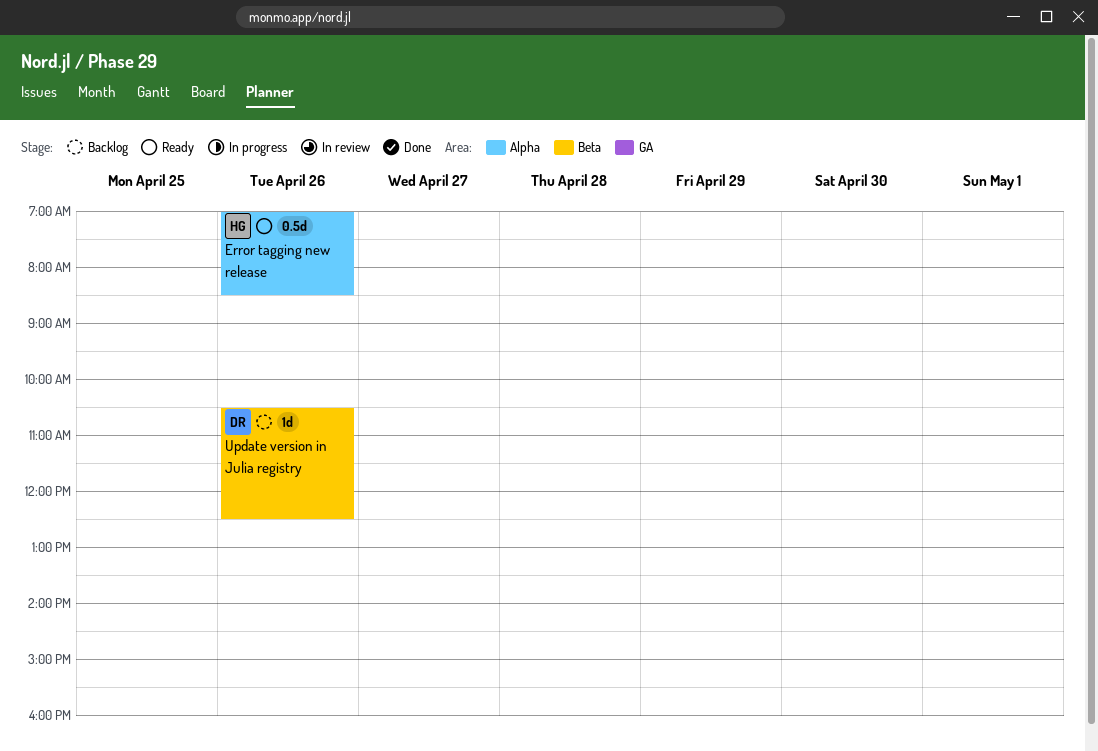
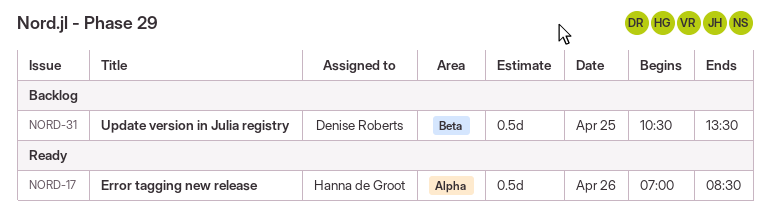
Update version in Julia registry, estimate: 1d -> 0.5d
Update version in Julia registry, day: Apr 26 -> Apr 25
Update version in Julia registry, ends: 12:30 -> 13:30

